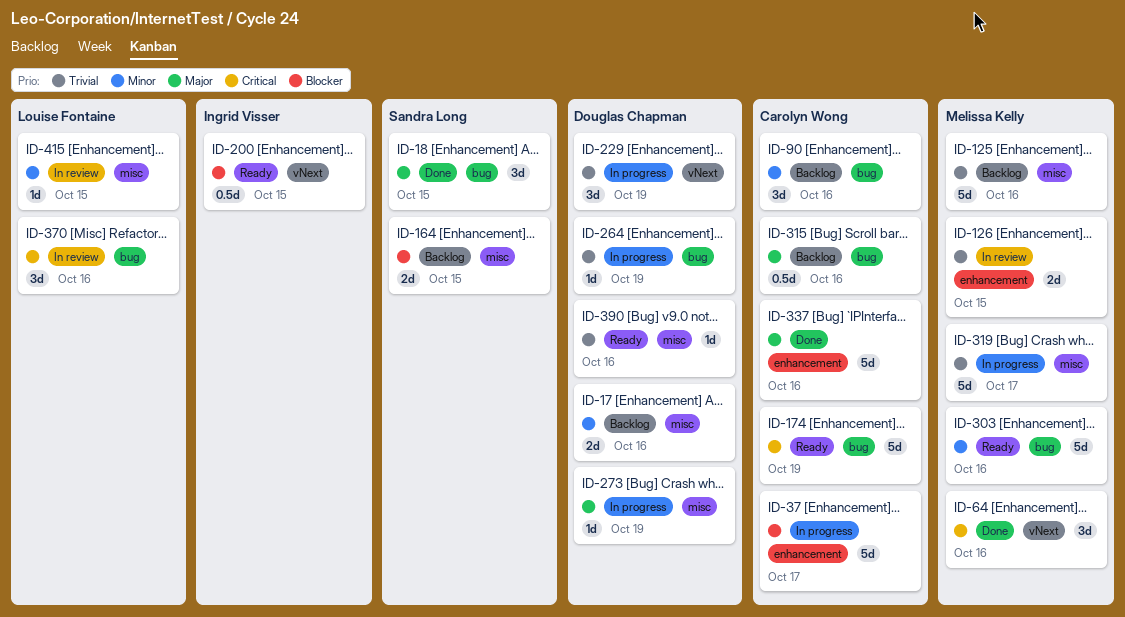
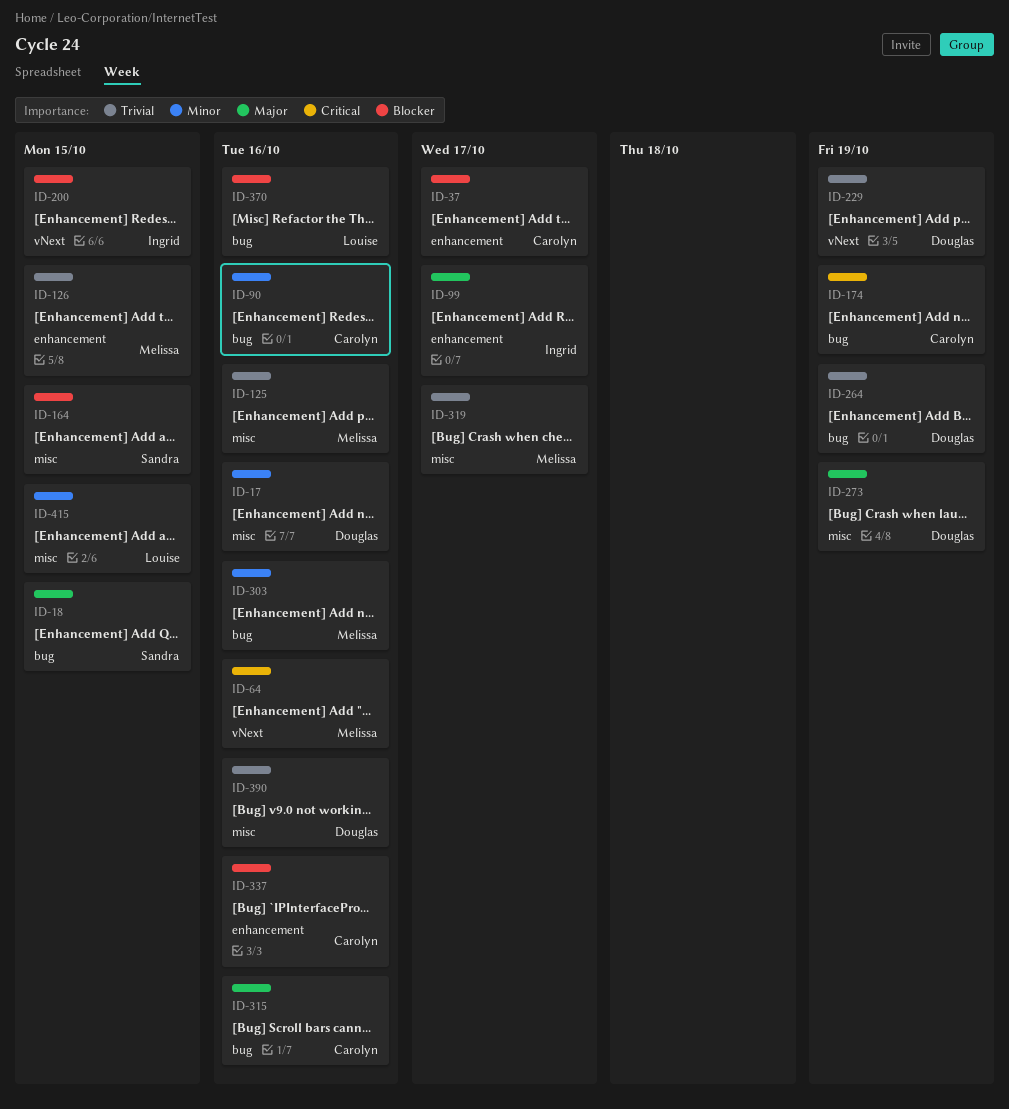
ID-99: none -> present
ID-337, priority: Major -> Blocker
ID-370, priority: Critical -> Blocker

